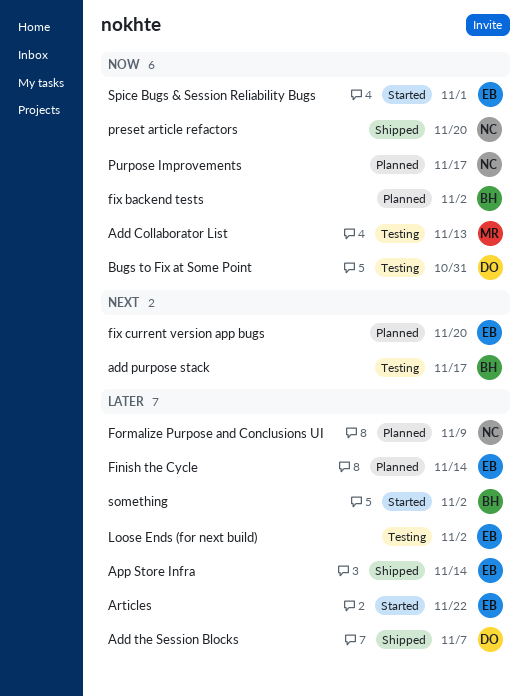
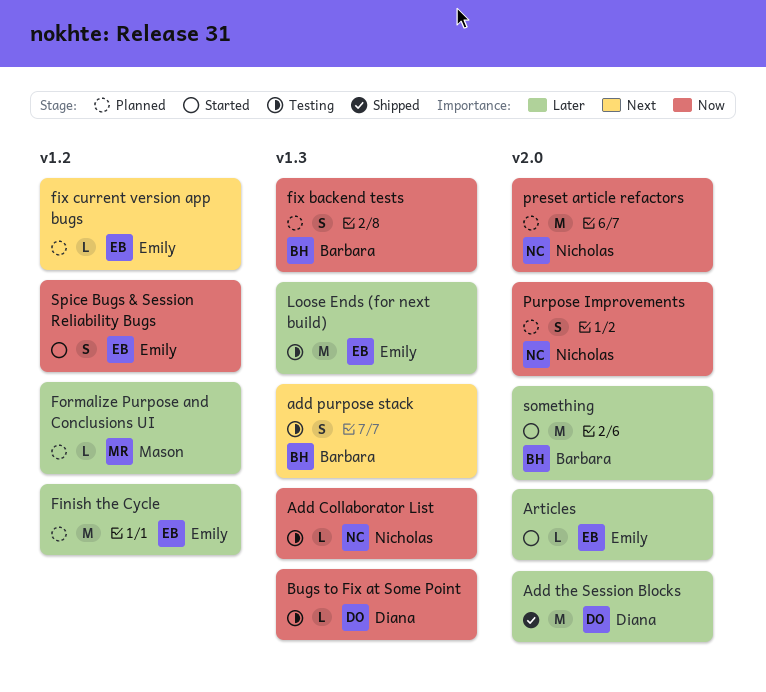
Add Collaborator List, owner: Mason -> Nicholas
App Store Infra: present -> none
Formalize Purpose and Conclusions UI, owner: Nicholas -> Mason
preset article refactors, status: Shipped -> Planned

